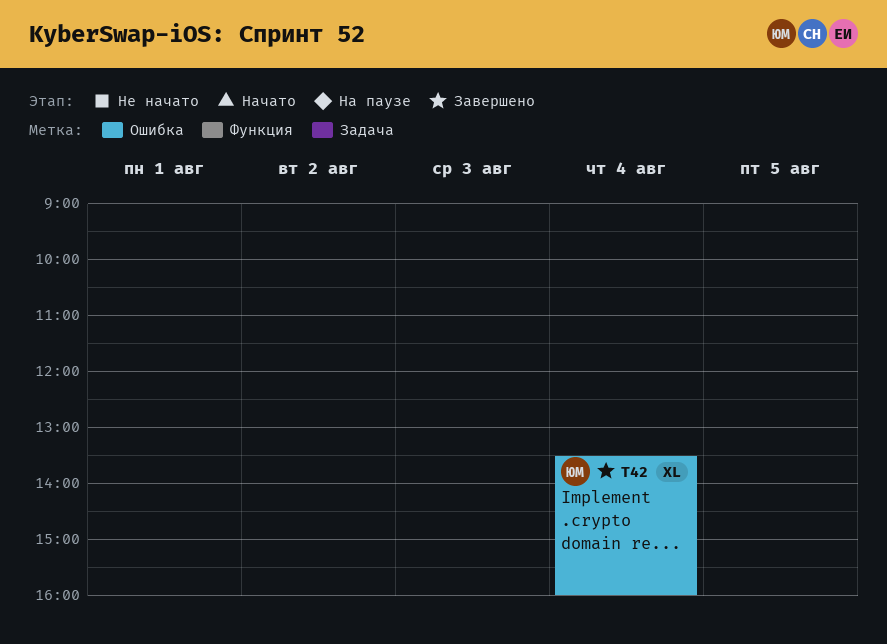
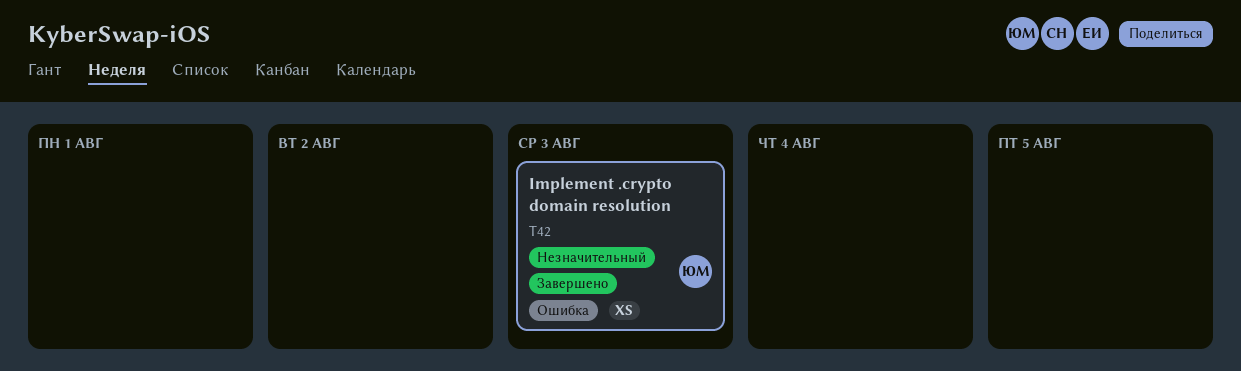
T42, estimate: XL -> XS
T42, day: Aug 4 -> Aug 3

